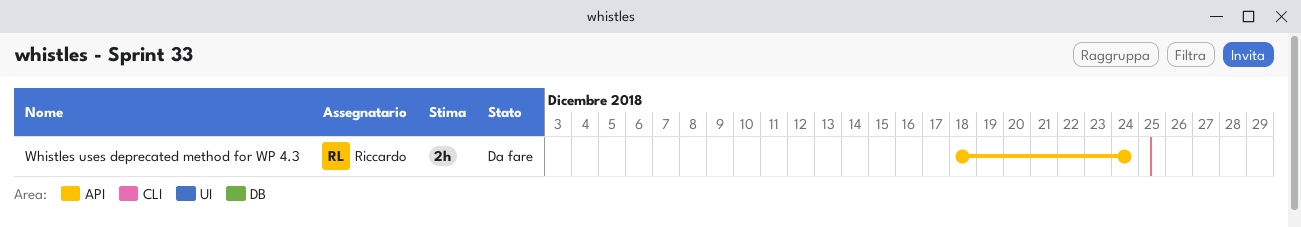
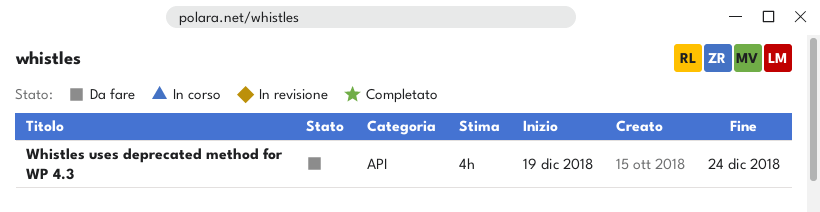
Whistles uses deprecated method for WP 4.3, estimate: 2h -> 4h
Whistles uses deprecated method for WP 4.3, start: Dec 18 -> Dec 19

